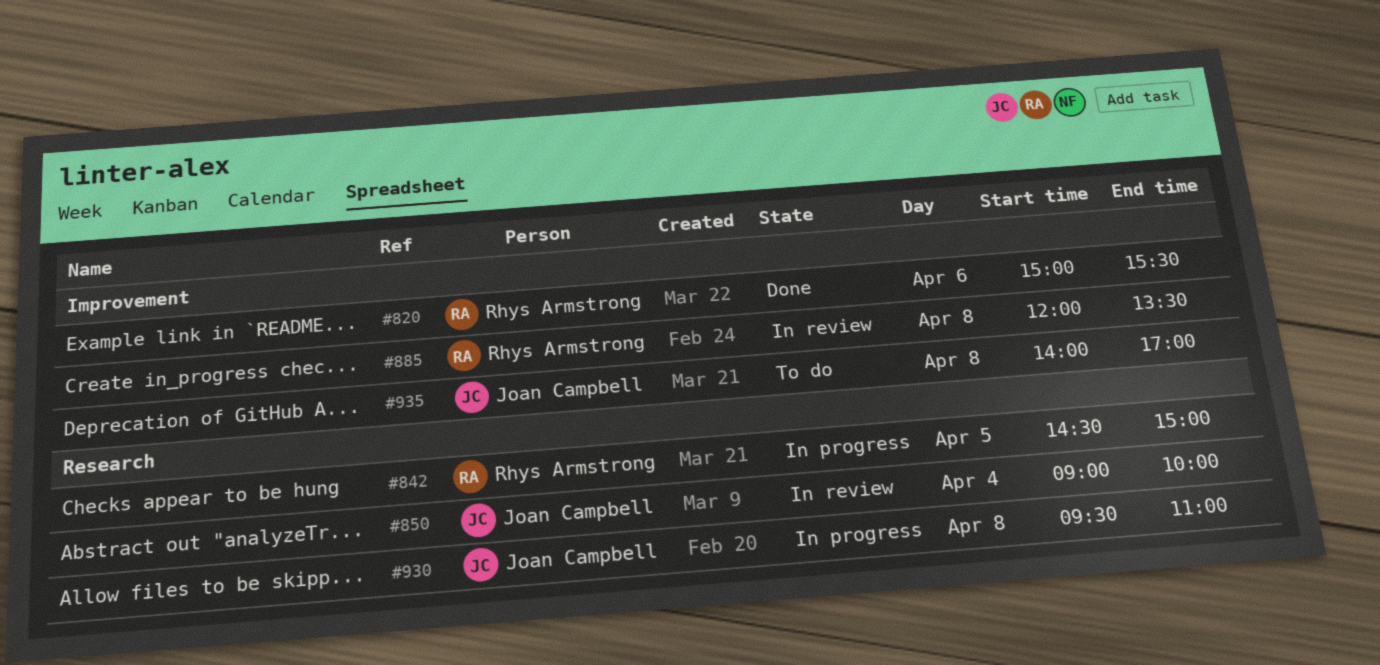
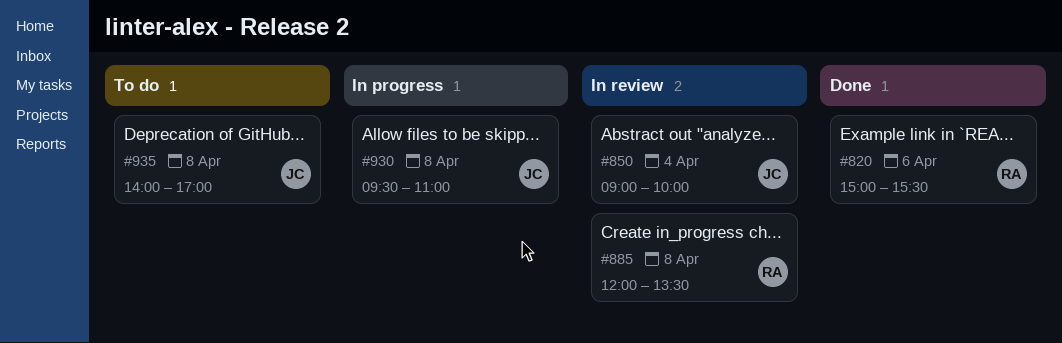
#842: present -> none

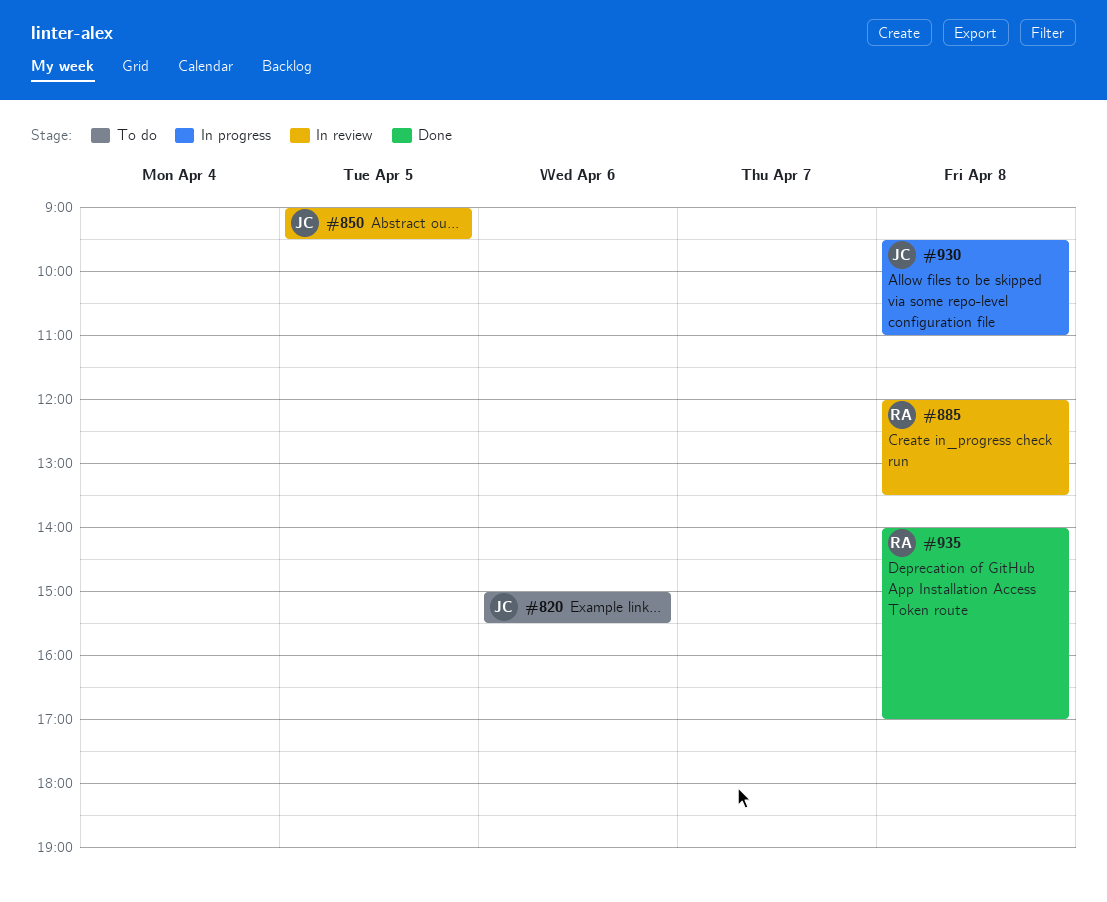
#820, status: Done -> To do
#820, owner: RA -> JC
#850, day: Apr 4 -> Apr 5
#850, ends: 10:00 -> 09:30
#935, status: To do -> Done
#935, owner: JC -> RA

